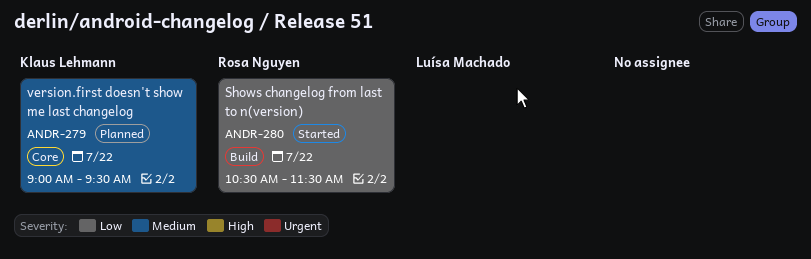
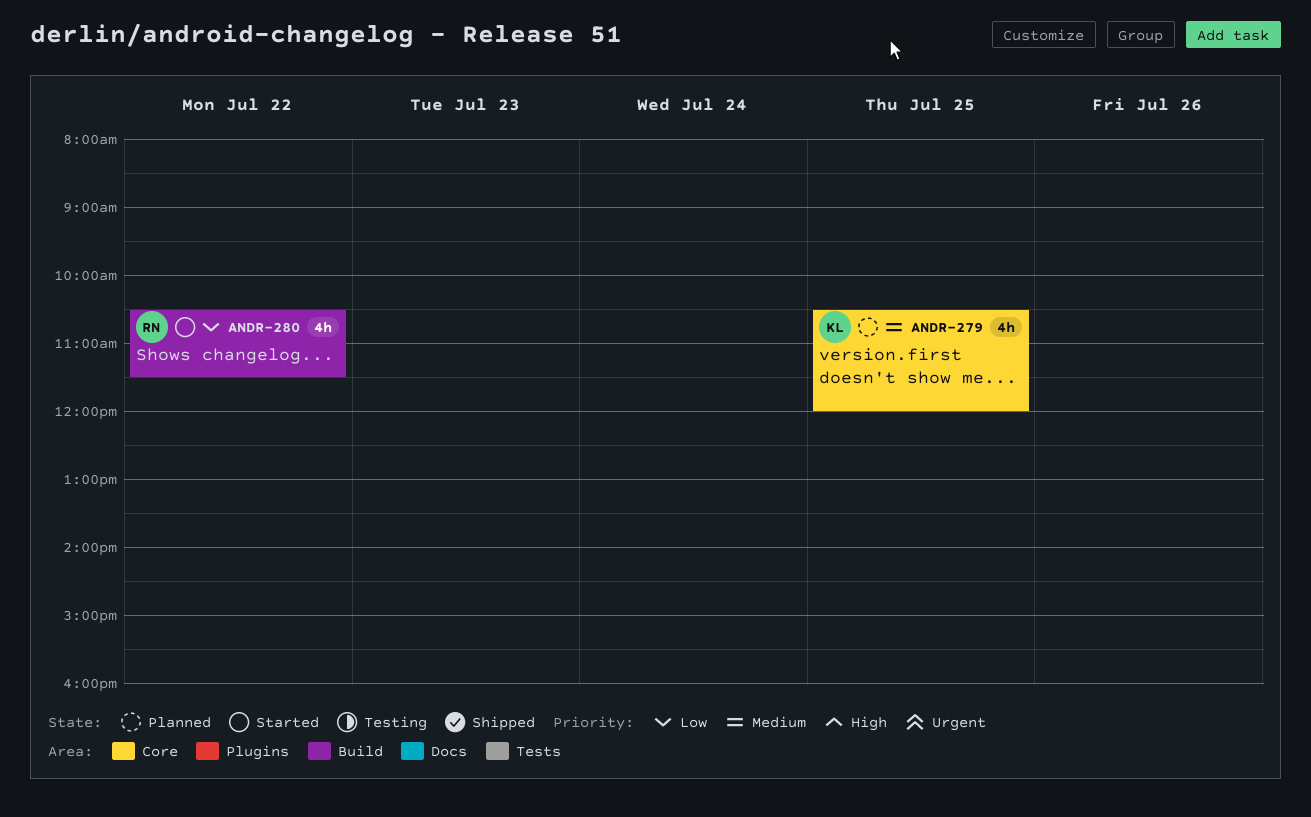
ANDR-279, day: Jul 22 -> Jul 25
ANDR-279, begins: 09:00 -> 10:30
ANDR-279, ends: 09:30 -> 12:00

